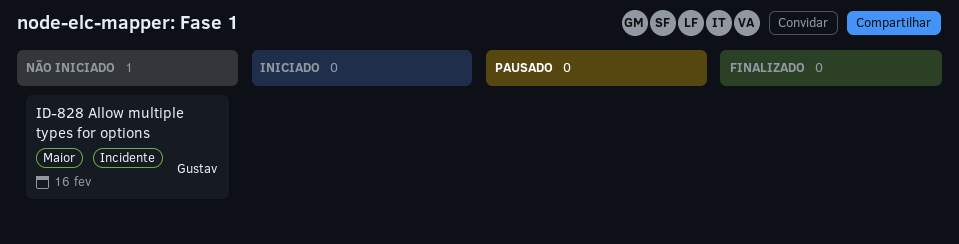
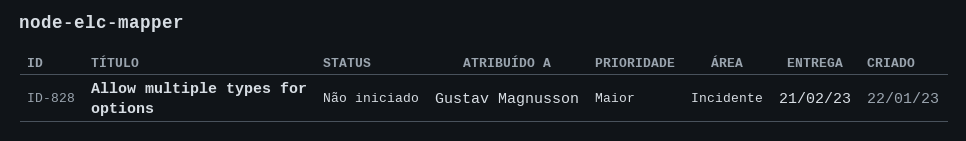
ID-828, due: Feb 16 -> Feb 21

